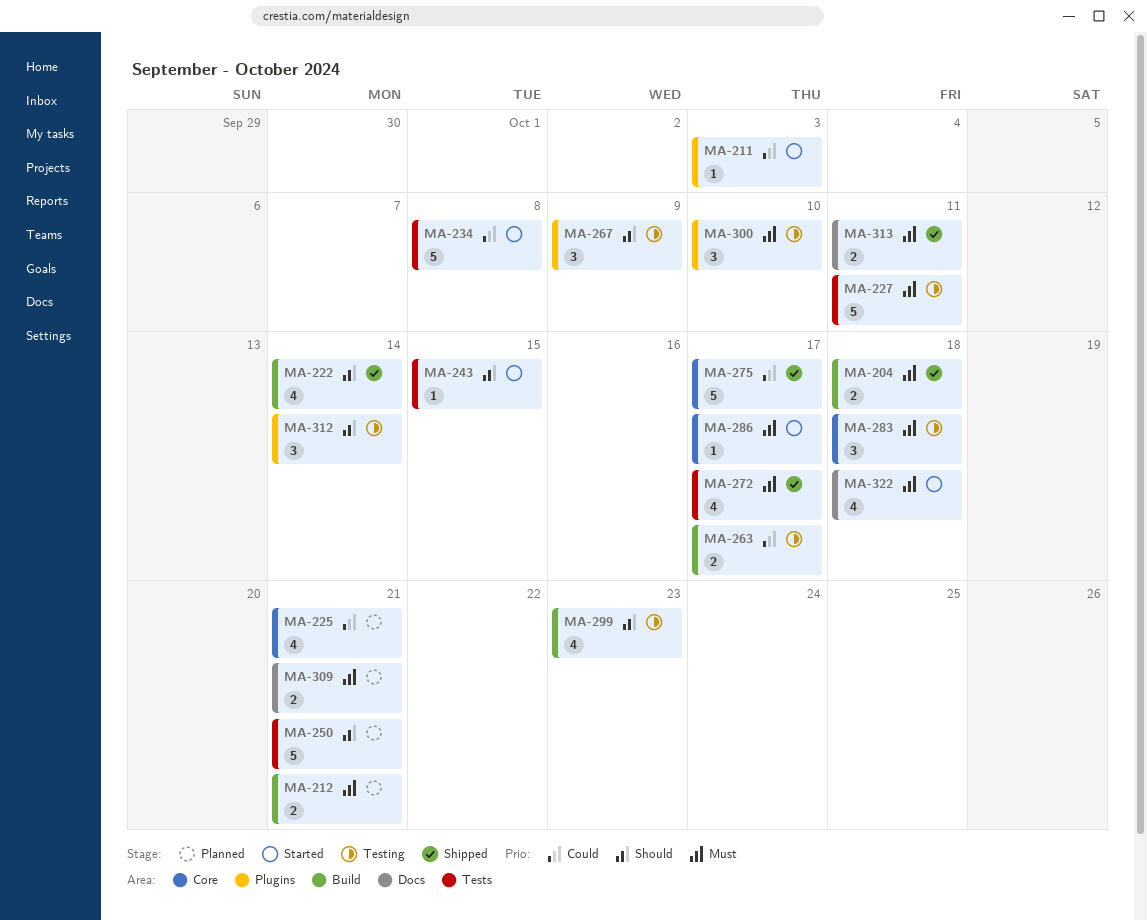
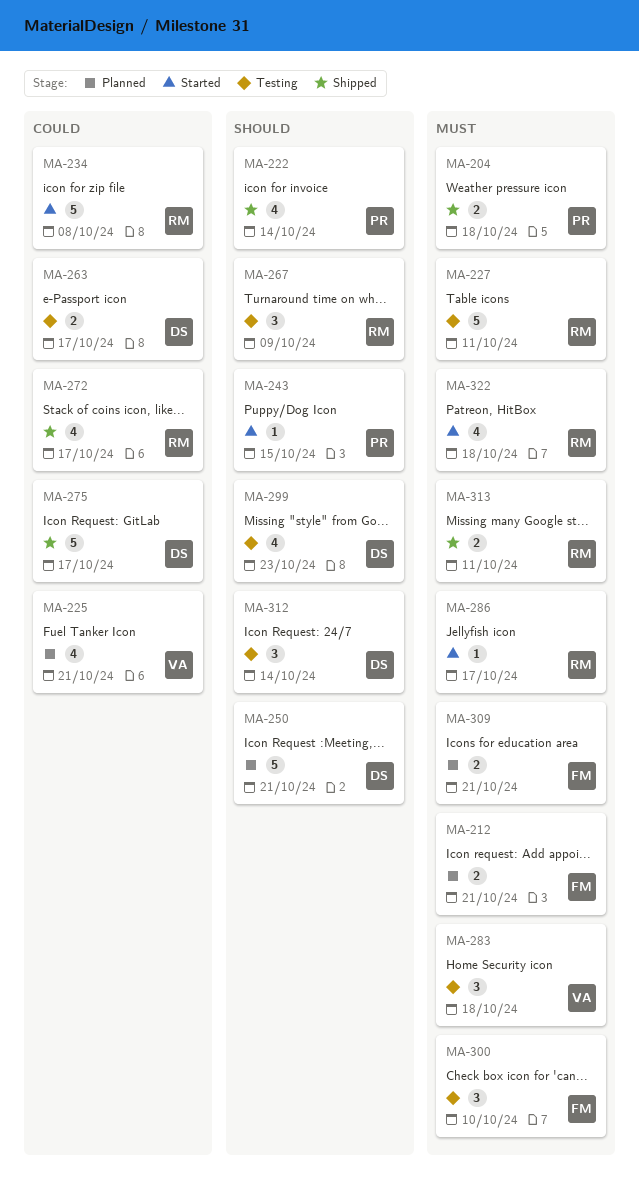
MA-211: present -> none
MA-272, priority: Must -> Could

